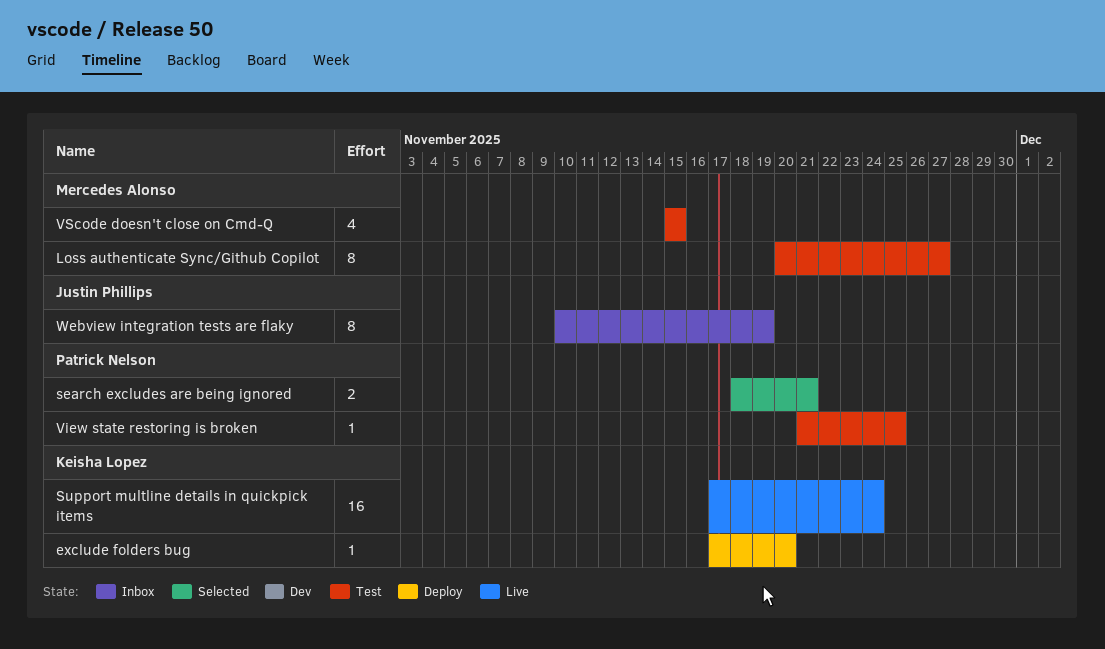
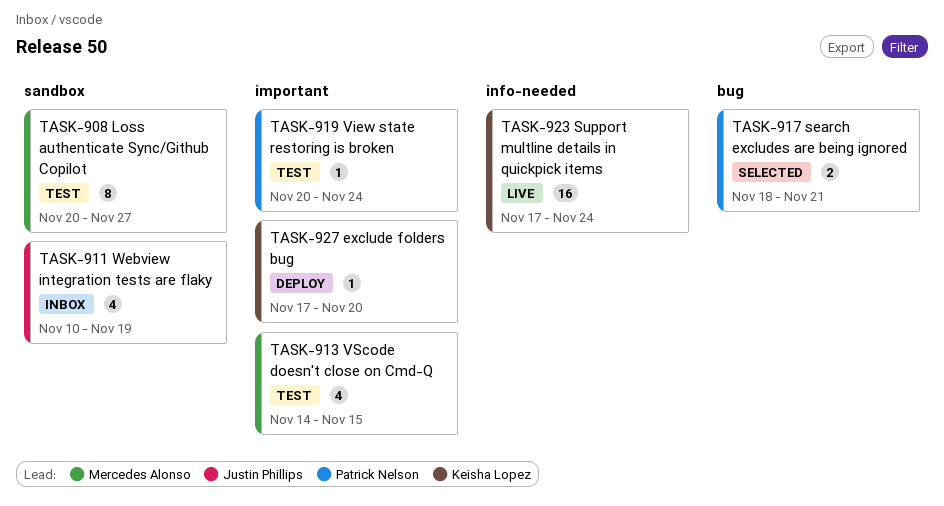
View state restoring is broken, start: Nov 21 -> Nov 20
View state restoring is broken, due: Nov 25 -> Nov 24
VScode doesn't close on Cmd-Q, start: Nov 15 -> Nov 14
Webview integration tests are flaky, estimate: 8 -> 4

